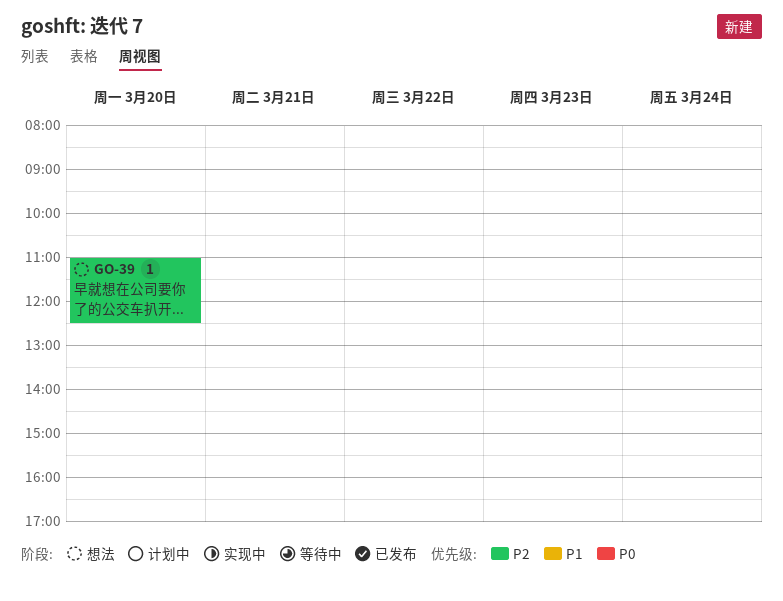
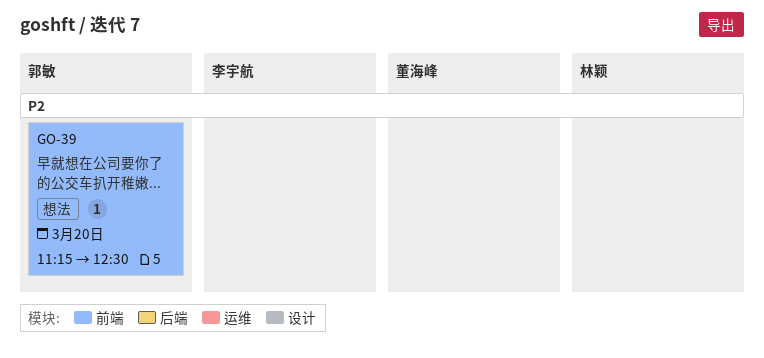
GO-39, begins: 11:00 -> 11:15

